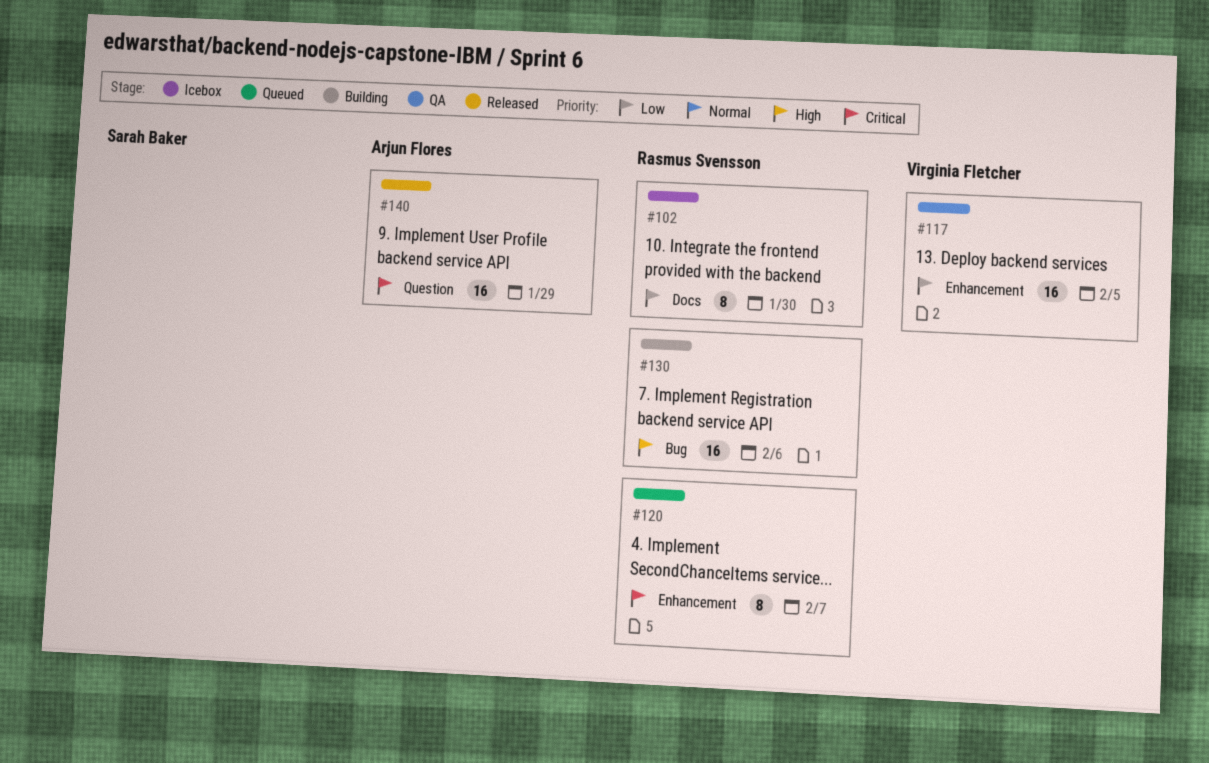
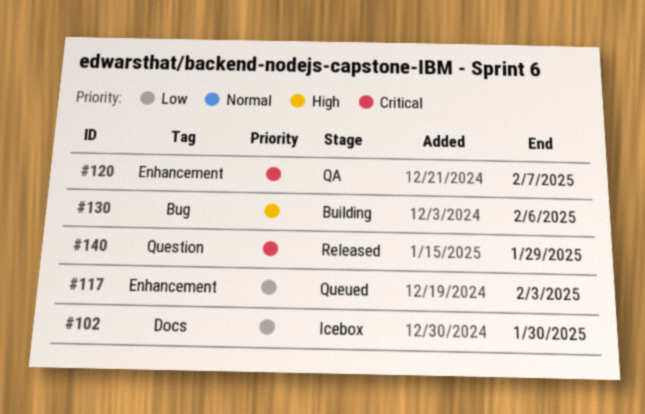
#117, status: QA -> Queued
#117, due: Feb 5 -> Feb 3
#120, status: Queued -> QA

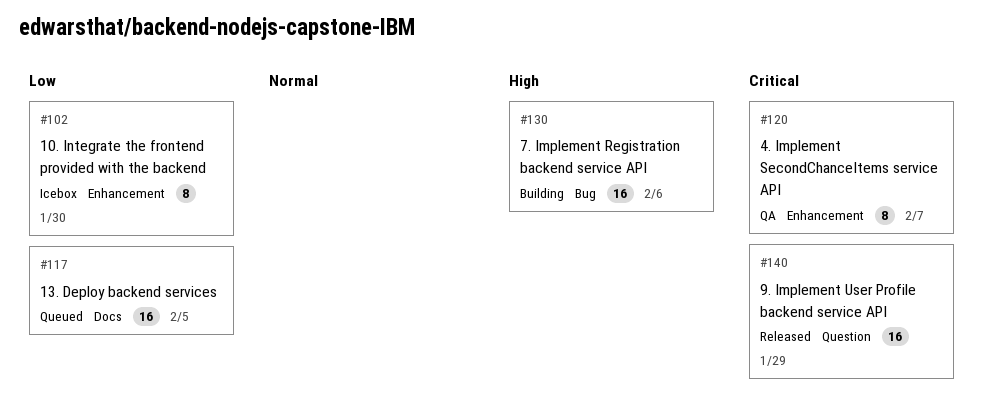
#102, label: Docs -> Enhancement
#117, label: Enhancement -> Docs
#117, due: Feb 3 -> Feb 5

